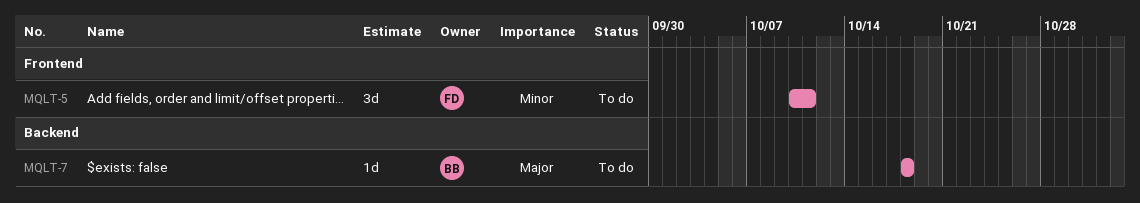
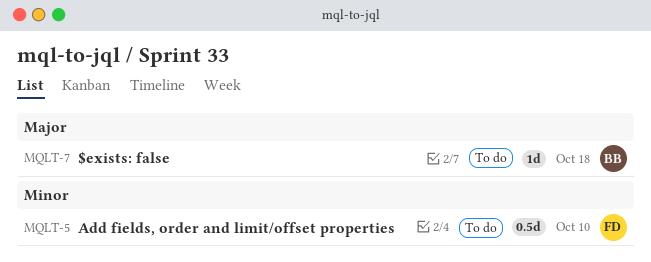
MQLT-5, estimate: 3d -> 0.5d
MQLT-5, due: Oct 11 -> Oct 10

